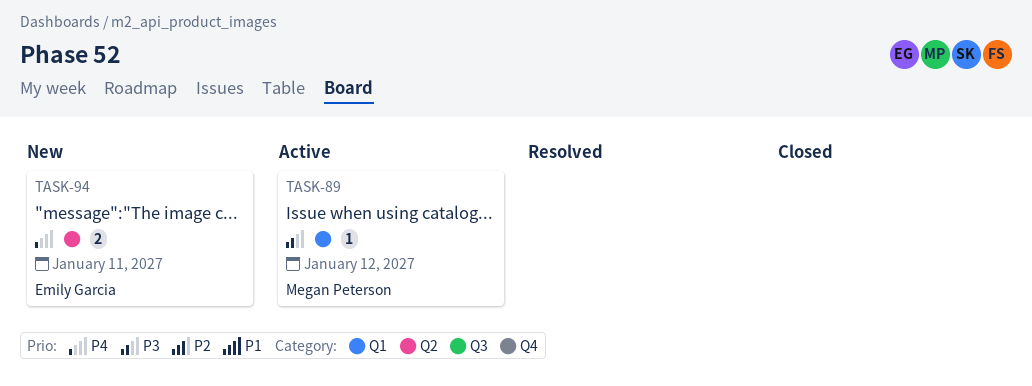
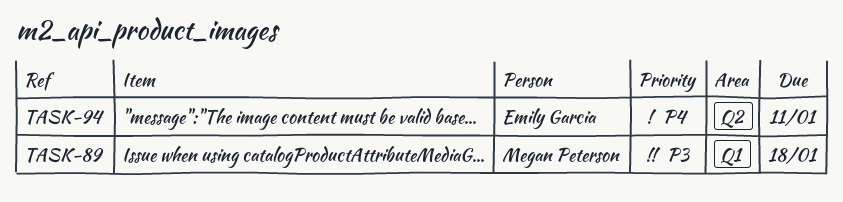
TASK-89, due: Jan 12 -> Jan 18

